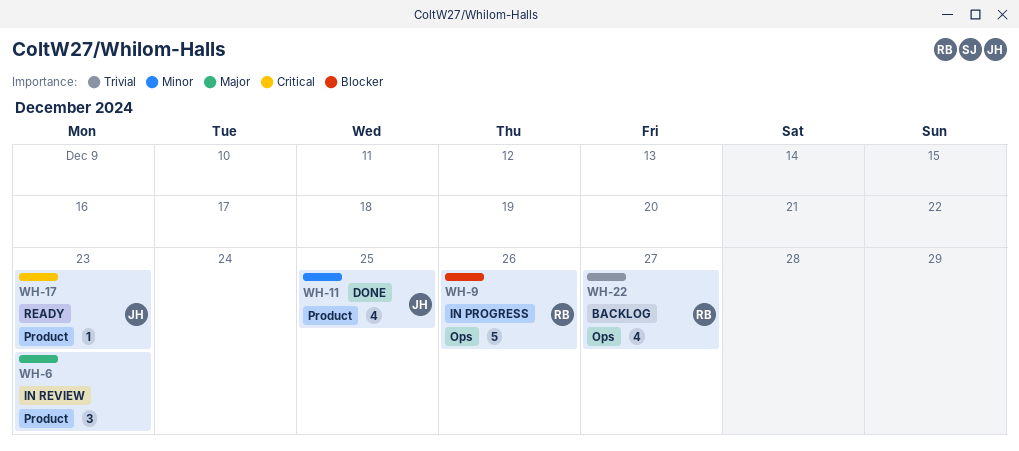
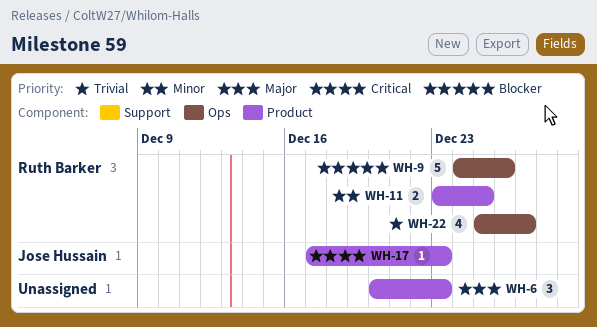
WH-11, owner: Jose Hussain -> Ruth Barker
WH-11, estimate: 4 -> 2

